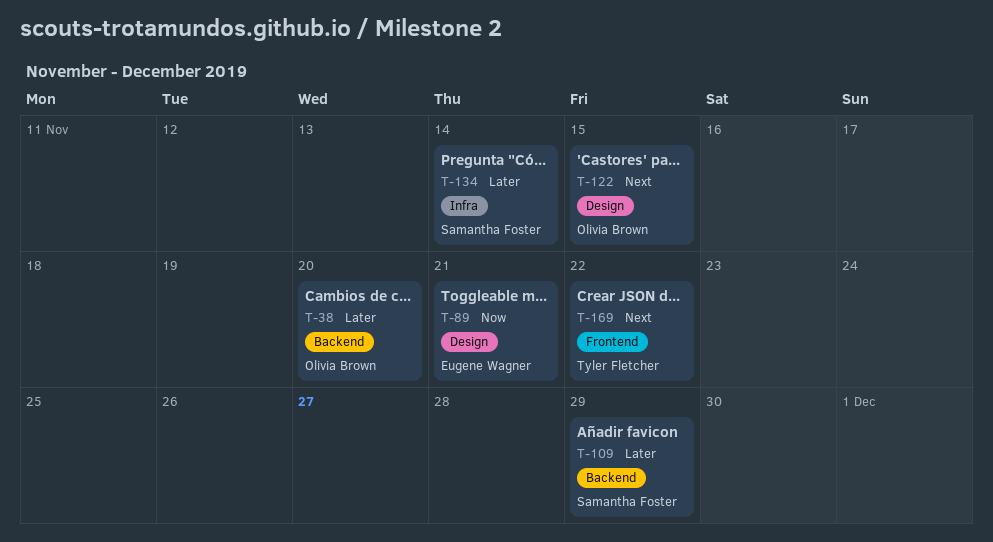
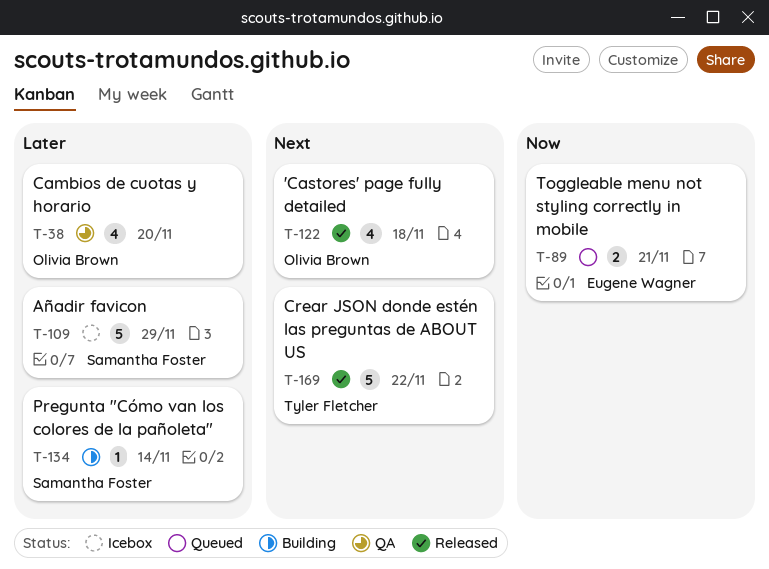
T-122, due: Nov 15 -> Nov 18

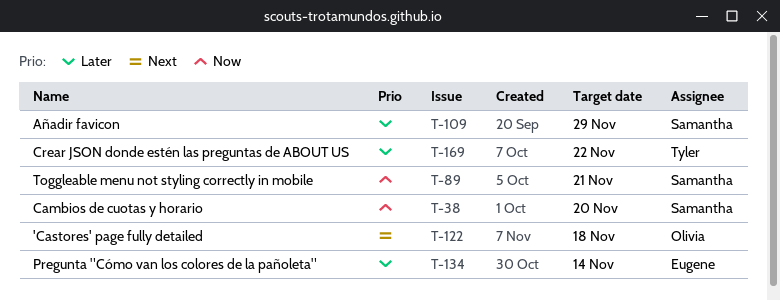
T-38, owner: Olivia Brown -> Samantha Foster
T-38, priority: Later -> Now
T-89, owner: Eugene Wagner -> Samantha Foster
T-134, owner: Samantha Foster -> Eugene Wagner
T-169, priority: Next -> Later

